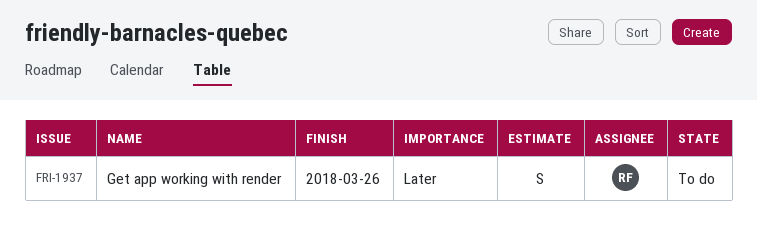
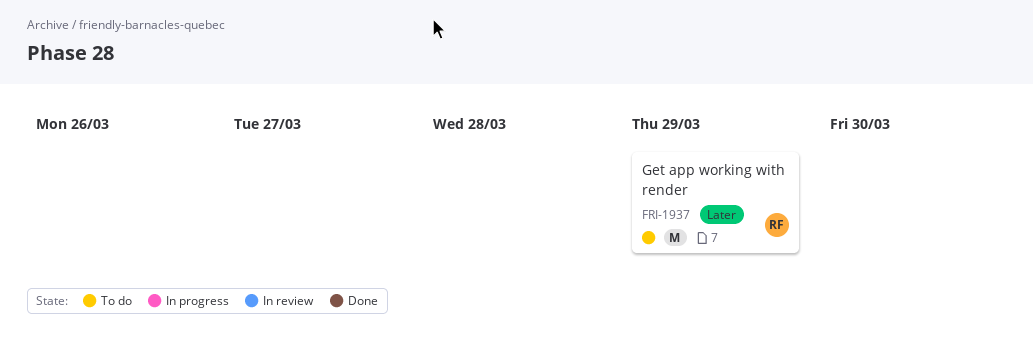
FRI-1937, estimate: S -> M
FRI-1937, due: Mar 26 -> Mar 29

